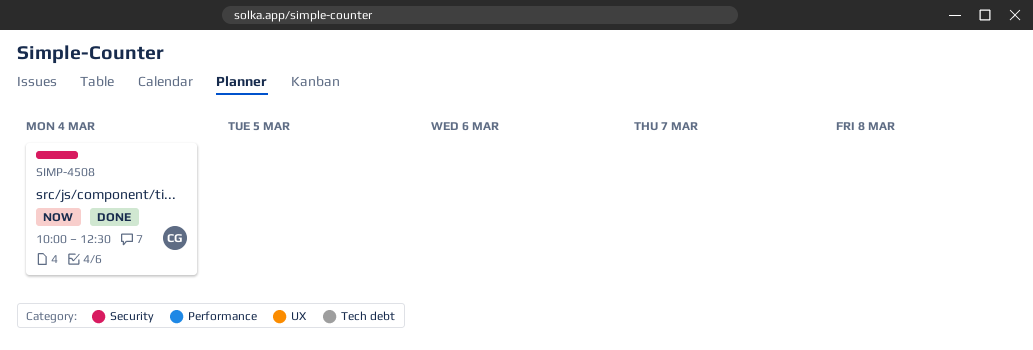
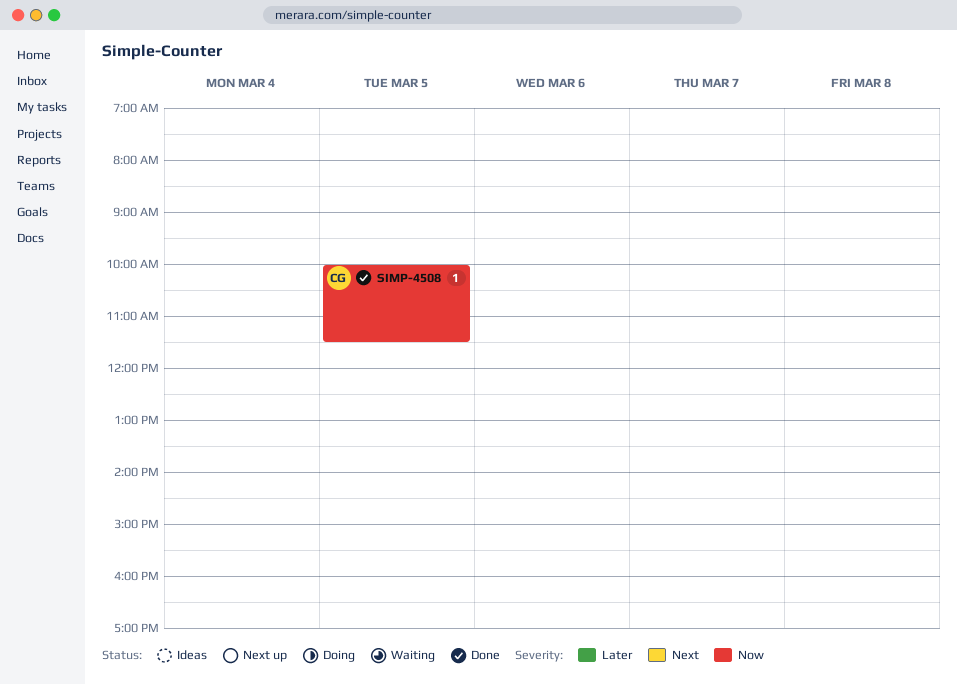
SIMP-4508, day: Mar 4 -> Mar 5
SIMP-4508, ends: 12:30 -> 11:30

